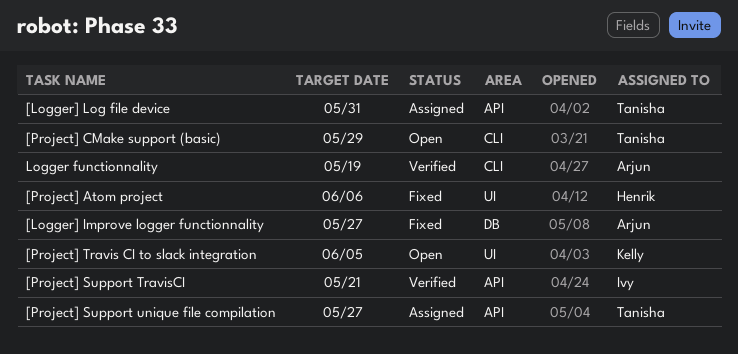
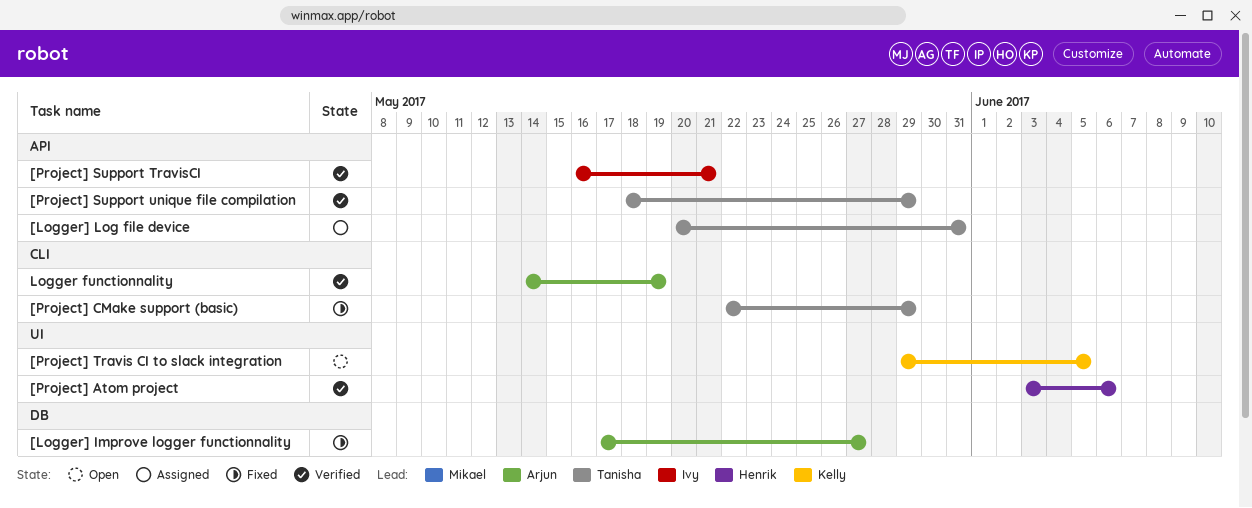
[Project] Atom project, status: Fixed -> Verified
[Project] CMake support (basic), status: Open -> Fixed
[Project] Support unique file compilation, status: Assigned -> Verified
[Project] Support unique file compilation, due: May 27 -> May 29

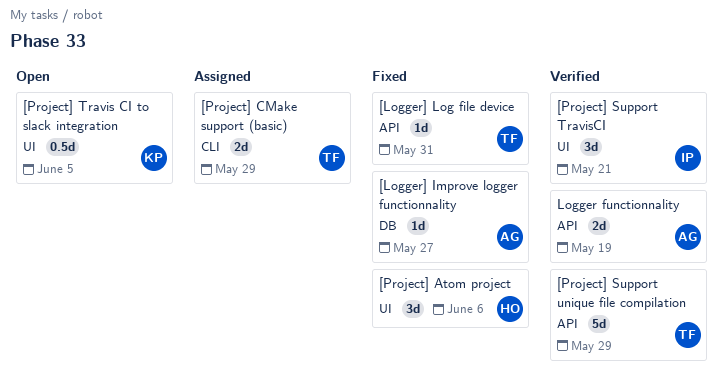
[Logger] Log file device, status: Assigned -> Fixed
[Project] Atom project, status: Verified -> Fixed
[Project] CMake support (basic), status: Fixed -> Assigned
[Project] Support TravisCI, label: API -> UI
Logger functionnality, label: CLI -> API

